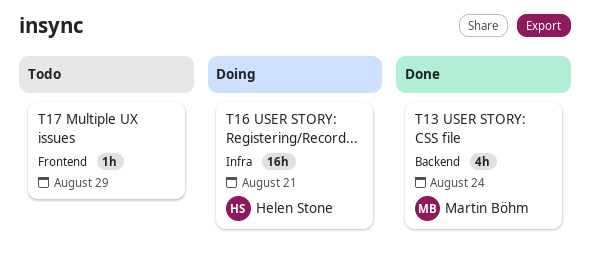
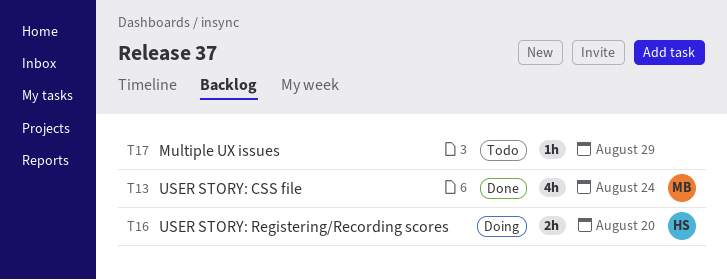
T16, estimate: 16h -> 2h
T16, due: Aug 21 -> Aug 20

